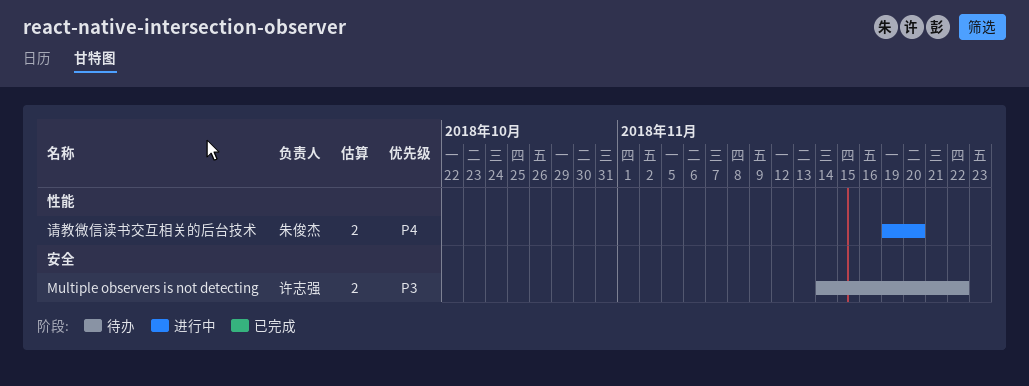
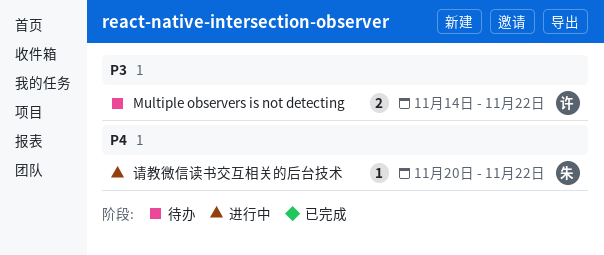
请教微信读书交互相关的后台技术, estimate: 2 -> 1
请教微信读书交互相关的后台技术, start: Nov 19 -> Nov 20
请教微信读书交互相关的后台技术, due: Nov 20 -> Nov 22

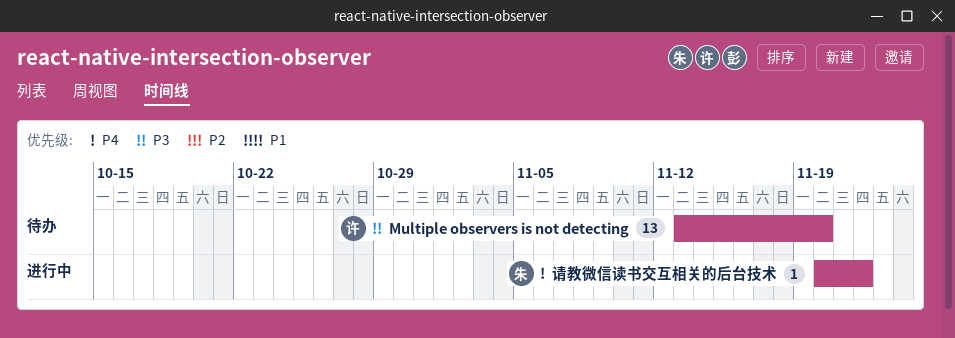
Multiple observers is not detecting, estimate: 2 -> 13
Multiple observers is not detecting, start: Nov 14 -> Nov 13
Multiple observers is not detecting, due: Nov 22 -> Nov 20

